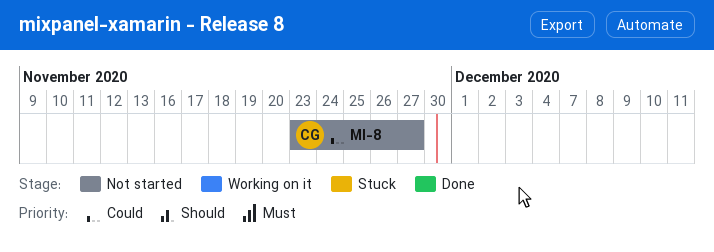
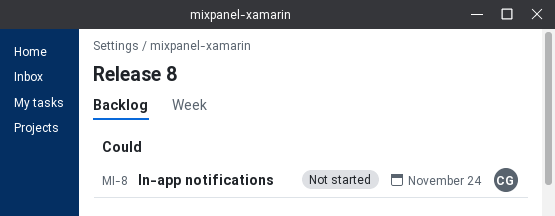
MI-8, due: Nov 27 -> Nov 24

